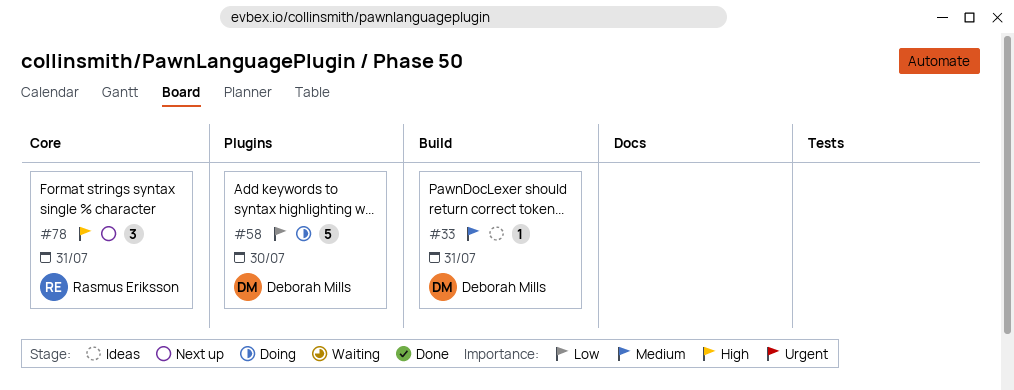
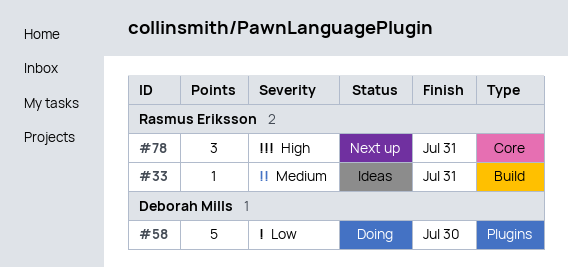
#33, owner: Deborah Mills -> Rasmus Eriksson

